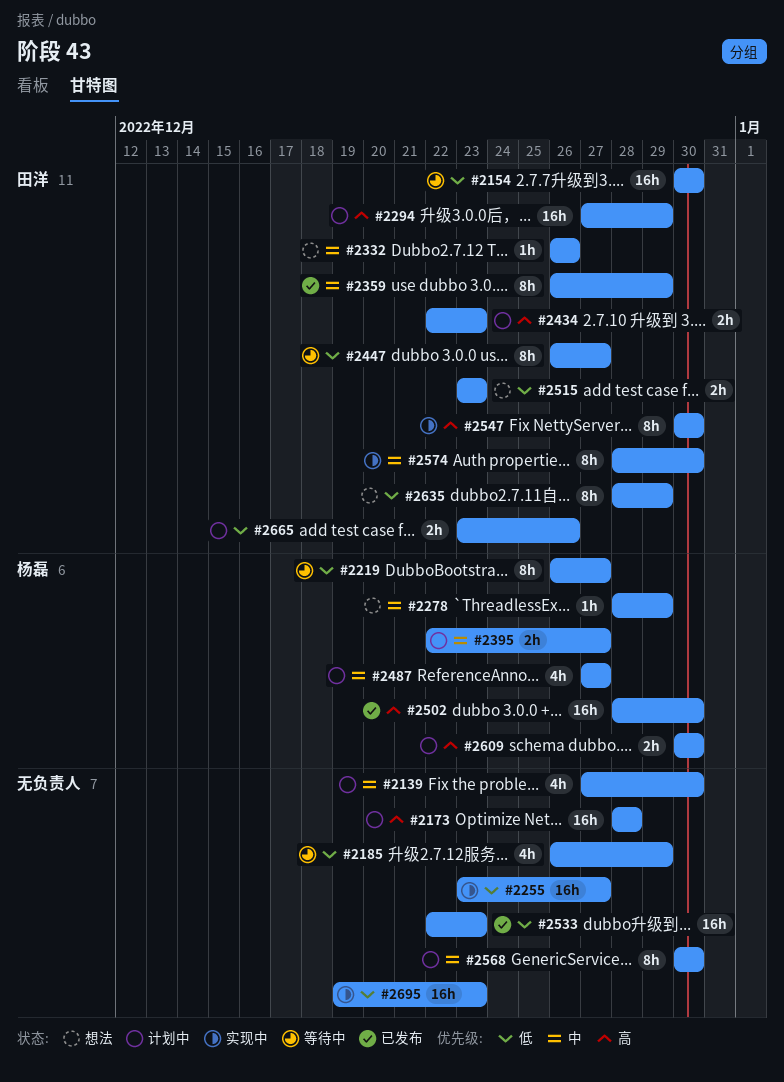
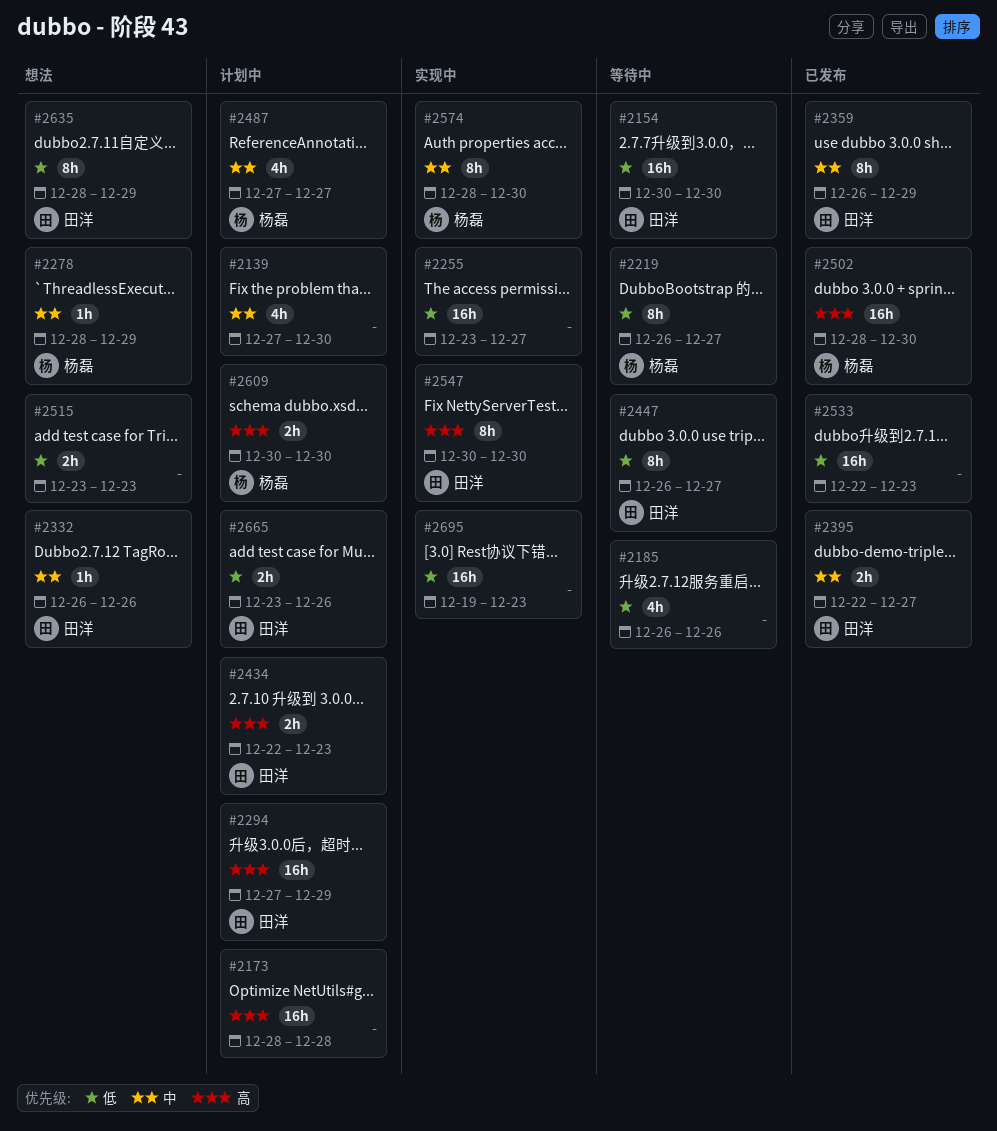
#2185, due: Dec 29 -> Dec 26
#2395, status: 计划中 -> 已发布
#2395, owner: 杨磊 -> 田洋
#2515, owner: 田洋 -> none
#2568: present -> none
#2574, owner: 田洋 -> 杨磊

